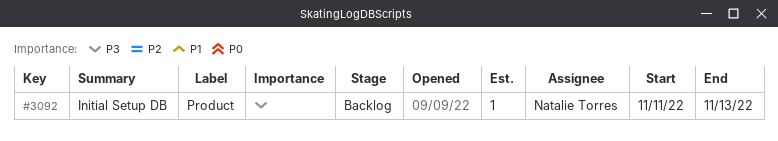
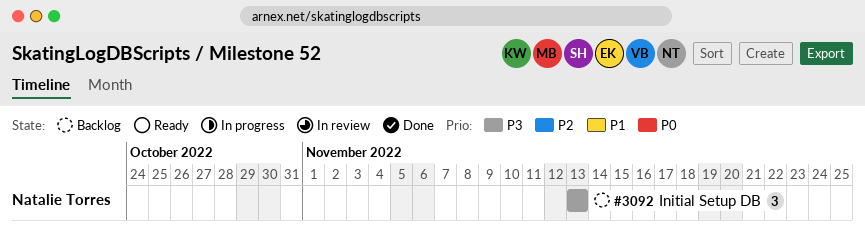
#3092, estimate: 1 -> 3
#3092, start: Nov 11 -> Nov 13

